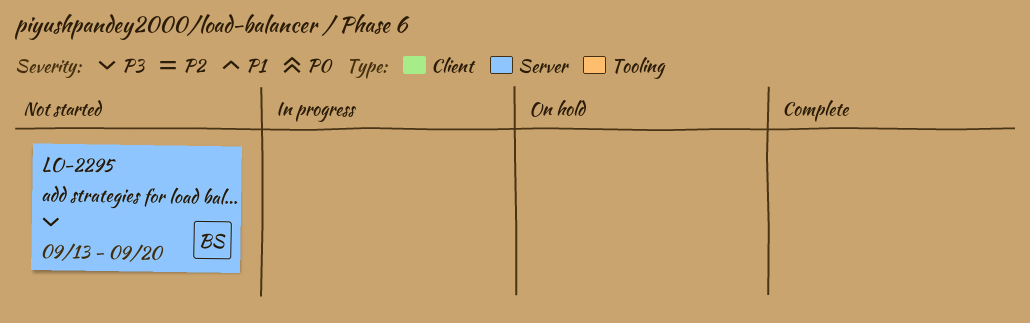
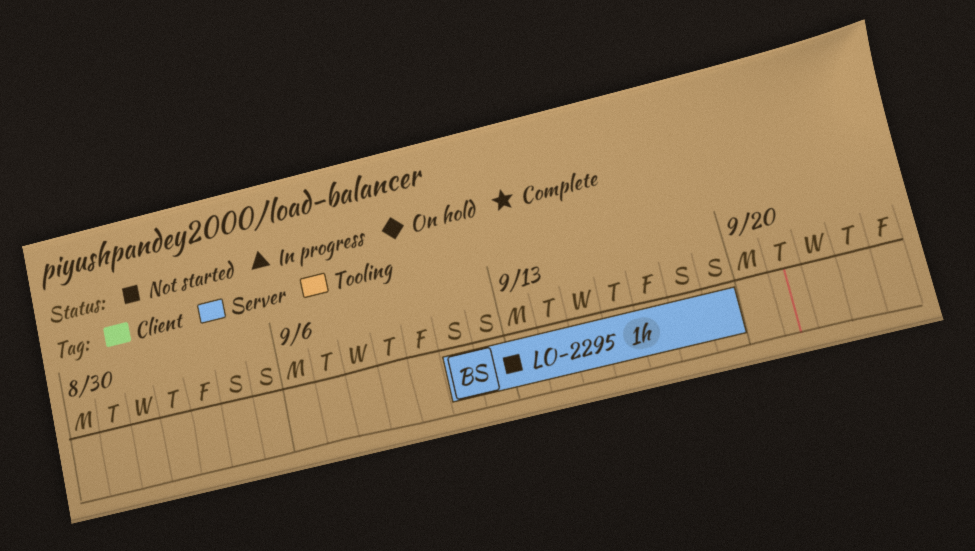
LO-2295, start: Sep 13 -> Sep 11
LO-2295, due: Sep 20 -> Sep 19

